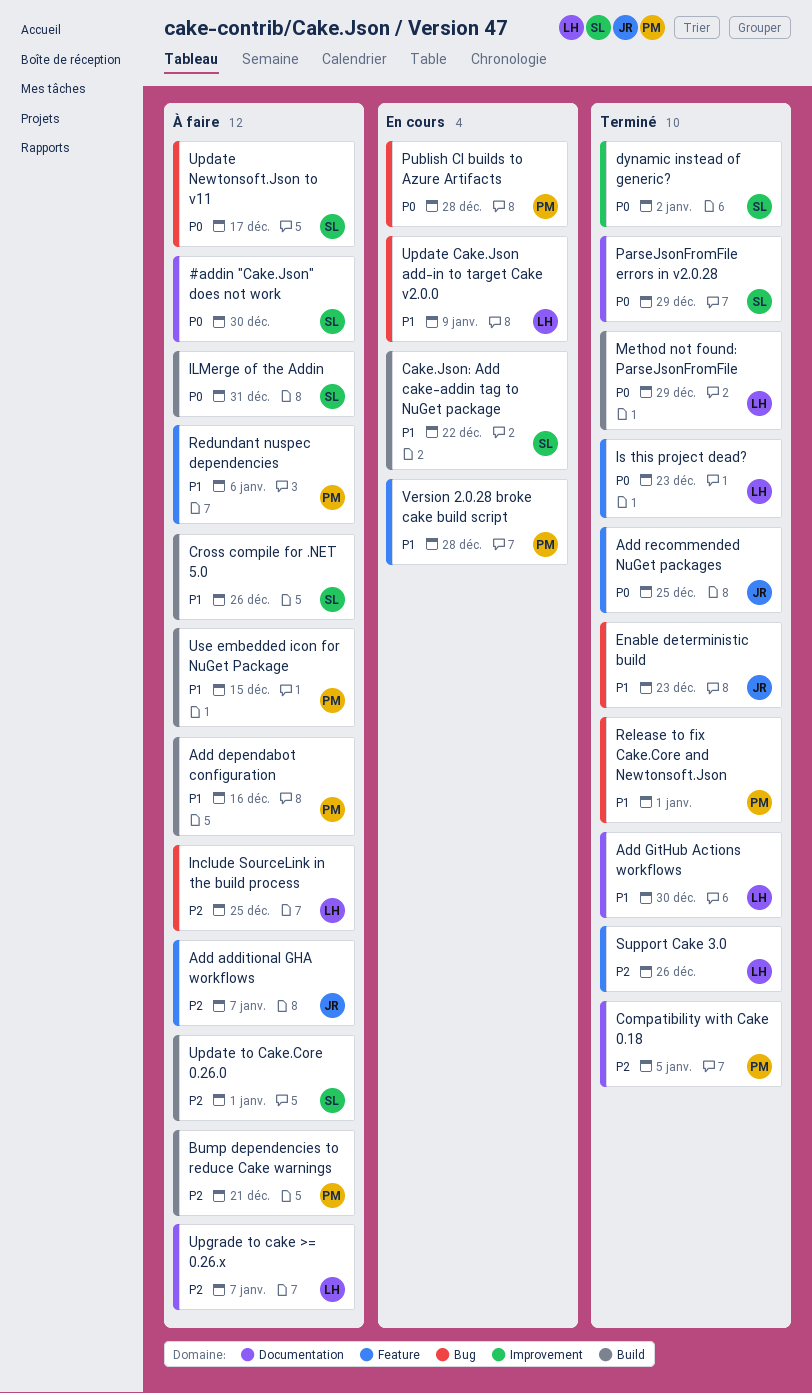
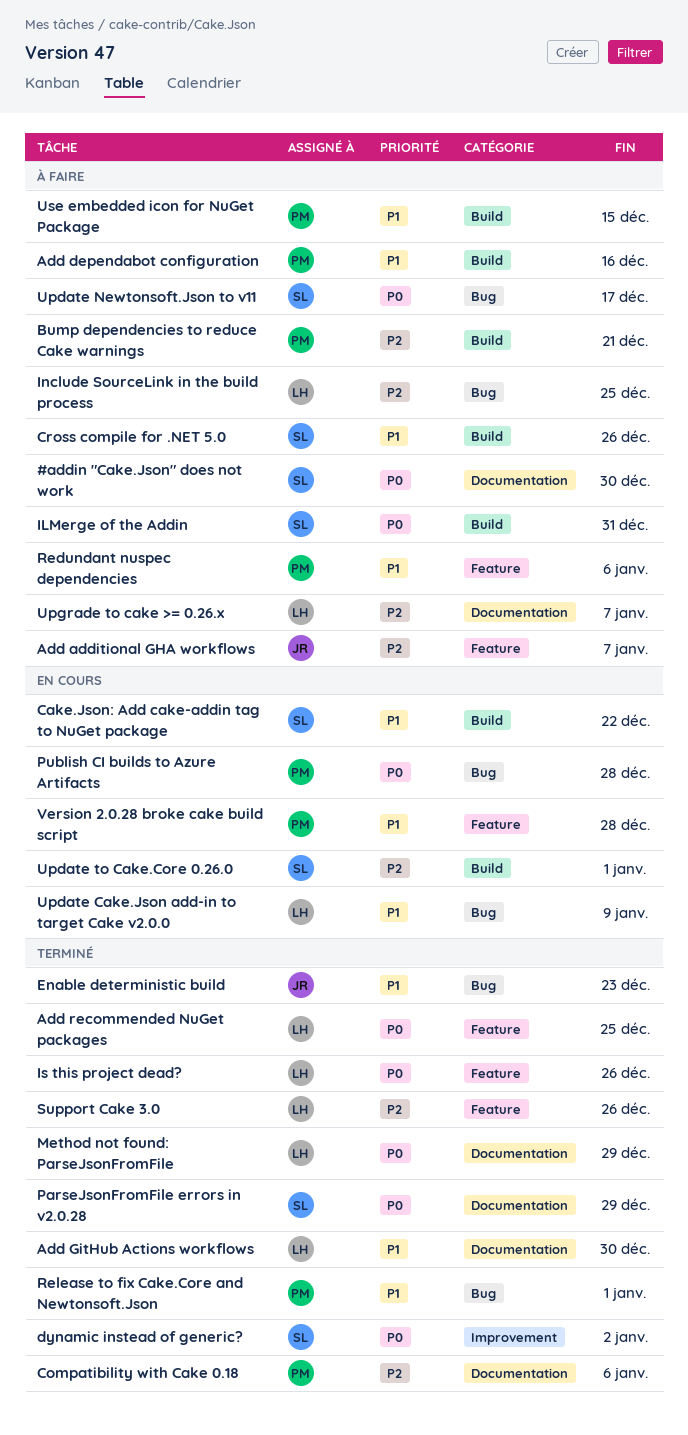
Add recommended NuGet packages, owner: JR -> LH
Compatibility with Cake 0.18, due: Jan 5 -> Jan 6
Is this project dead?, due: Dec 23 -> Dec 26
Method not found: ParseJsonFromFile, label: Build -> Documentation
Update to Cake.Core 0.26.0, status: À faire -> En cours

